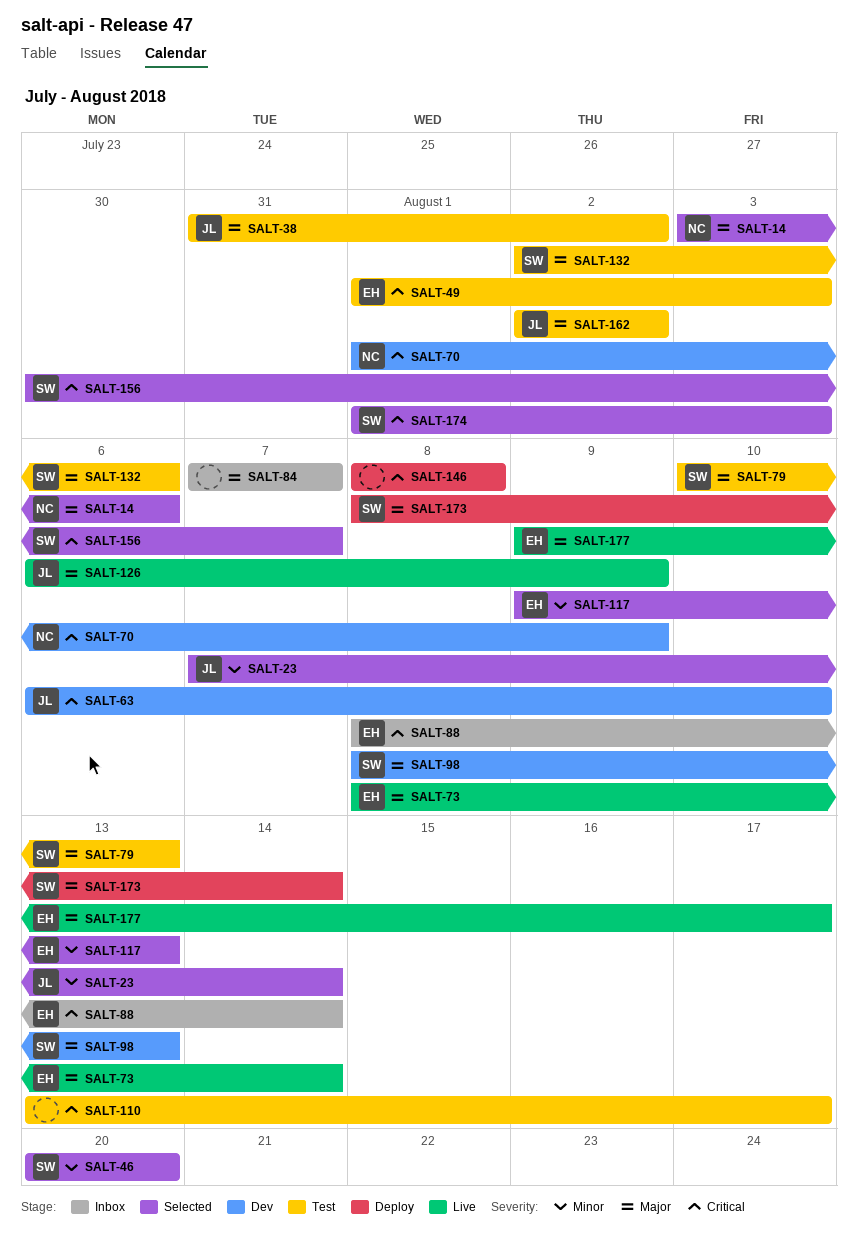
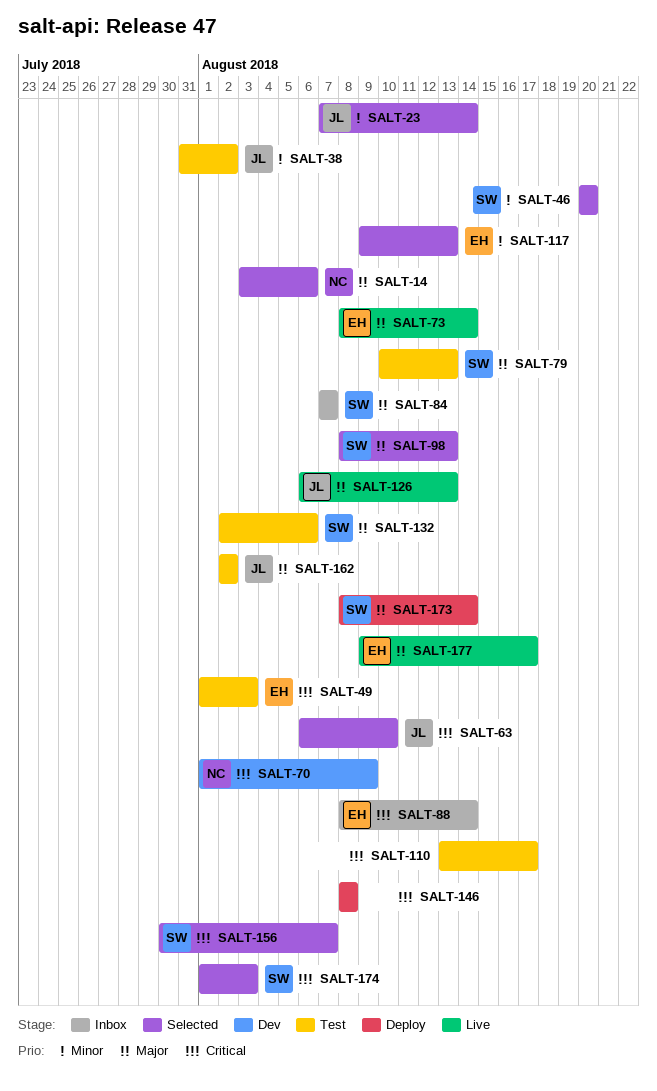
SALT-38, priority: Major -> Minor
SALT-63, status: Dev -> Selected
SALT-84, owner: none -> SW
SALT-98, status: Dev -> Selected
SALT-126, due: Aug 9 -> Aug 13

